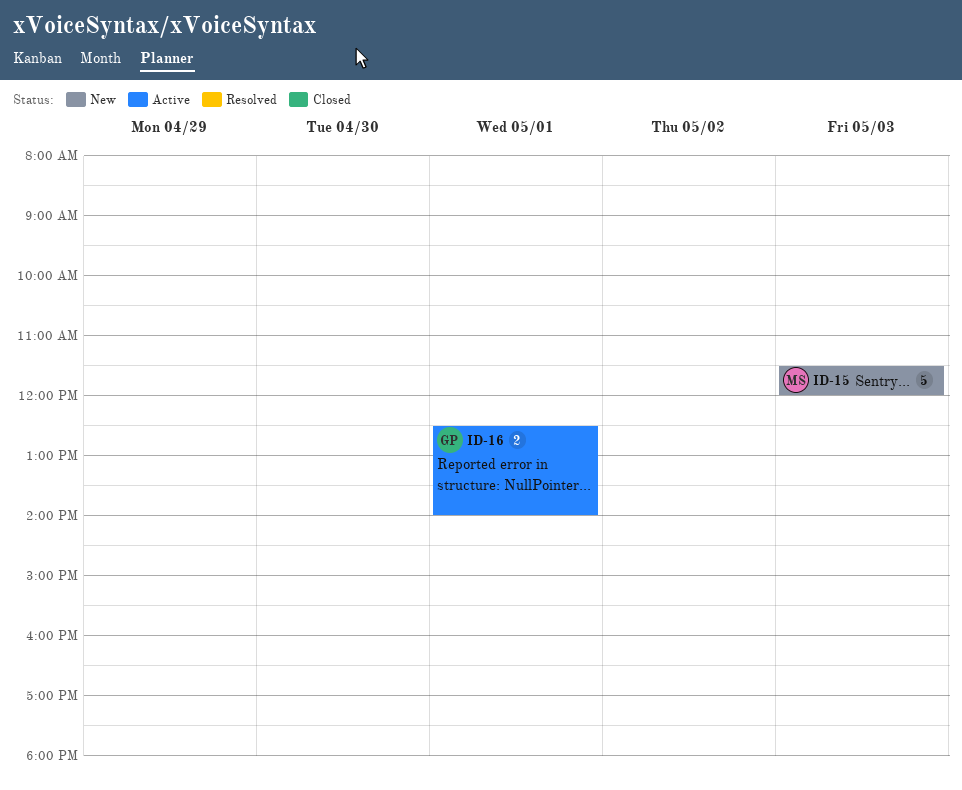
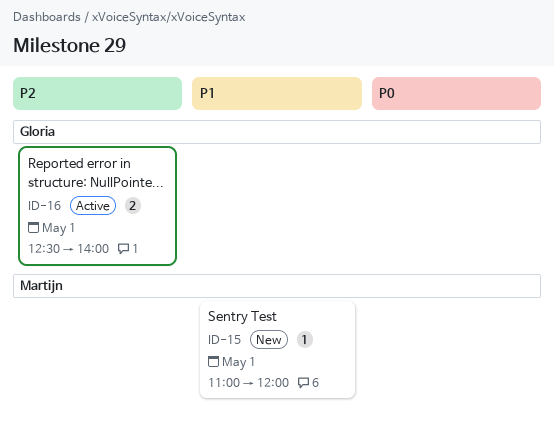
ID-15, estimate: 5 -> 1
ID-15, day: May 3 -> May 1
ID-15, begins: 11:30 -> 11:00

